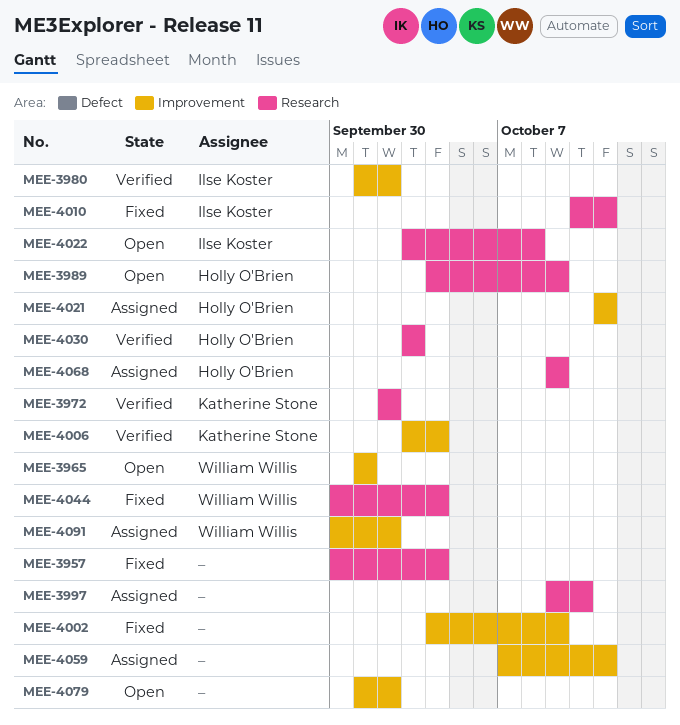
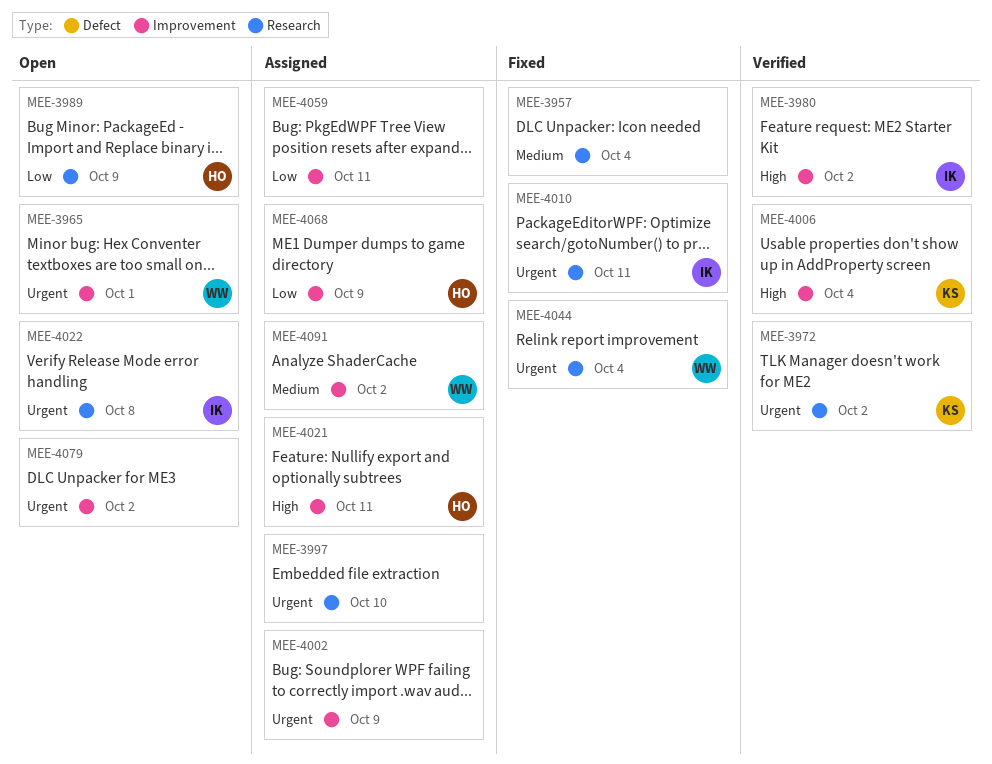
MEE-4002, status: Fixed -> Assigned
MEE-4030: present -> none
MEE-4068, label: Research -> Improvement

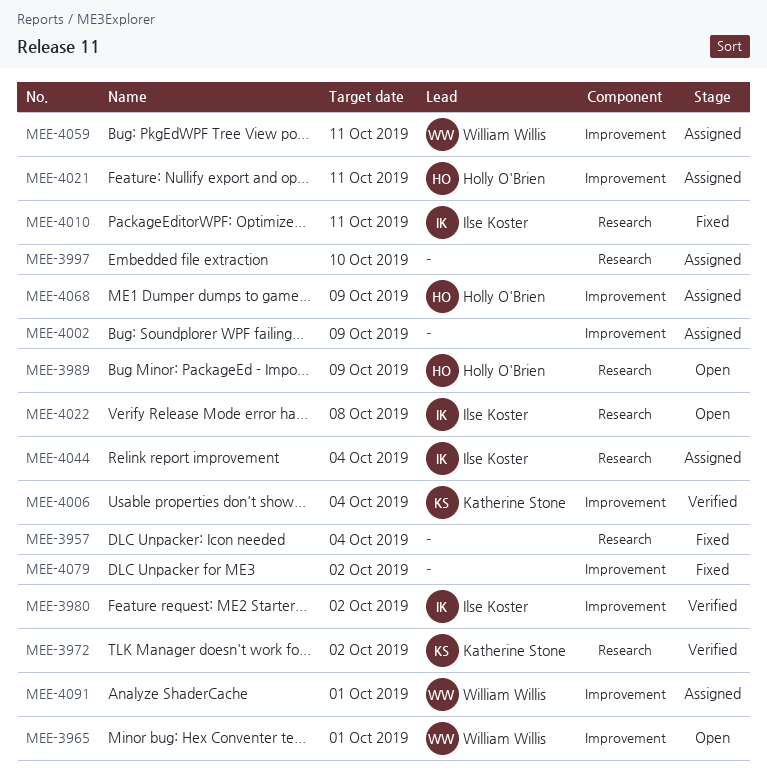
MEE-4044, status: Fixed -> Assigned
MEE-4044, owner: William Willis -> Ilse Koster
MEE-4059, owner: none -> William Willis
MEE-4079, status: Open -> Fixed
MEE-4091, due: Oct 2 -> Oct 1

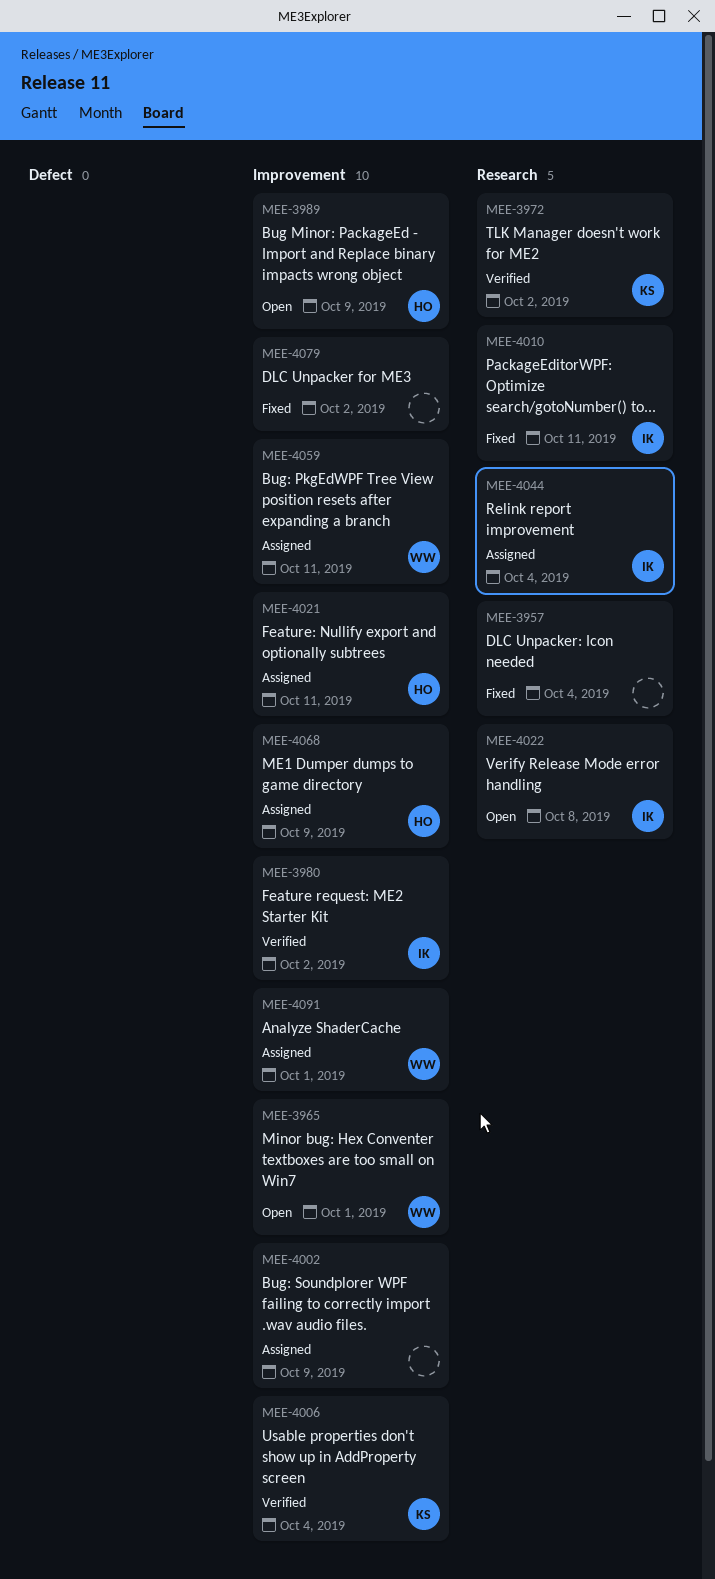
MEE-3989, label: Research -> Improvement
MEE-3997: present -> none

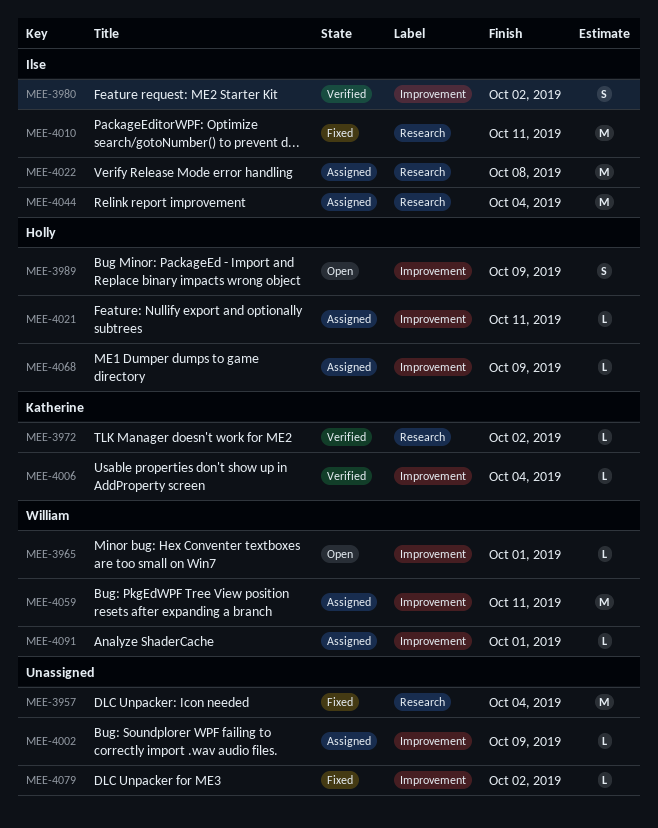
MEE-4022, status: Open -> Assigned

